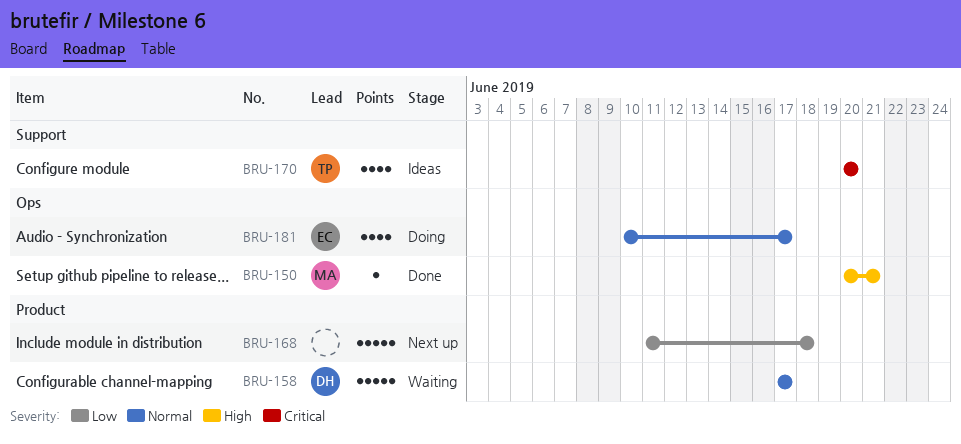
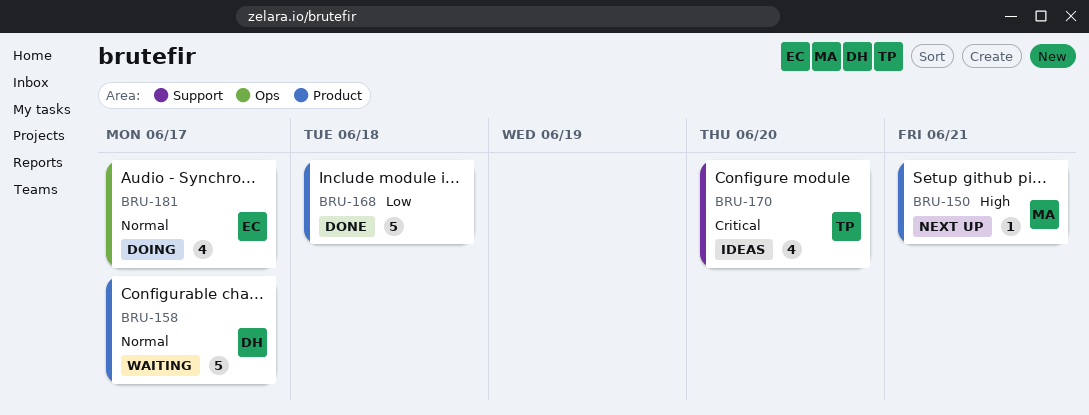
BRU-150, status: Done -> Next up
BRU-150, label: Ops -> Product
BRU-168, status: Next up -> Done

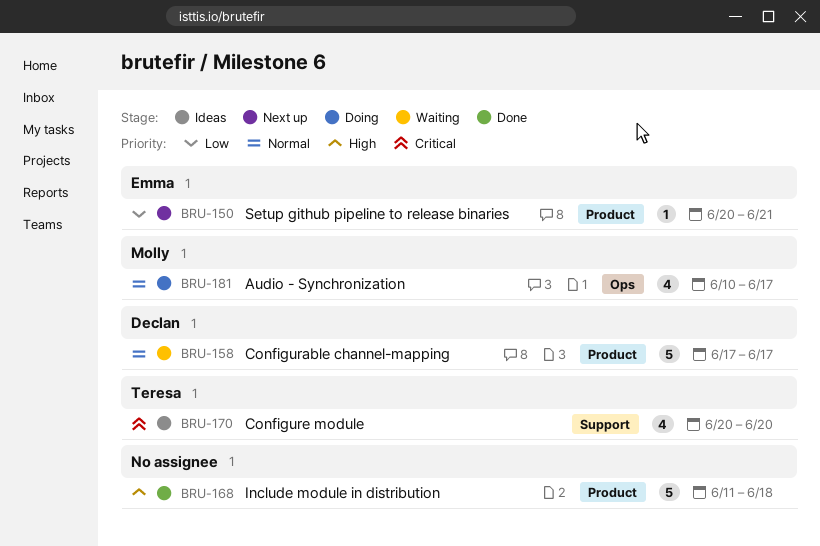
BRU-150, owner: Molly -> Emma
BRU-150, priority: High -> Low
BRU-168, priority: Low -> High
BRU-181, owner: Emma -> Molly

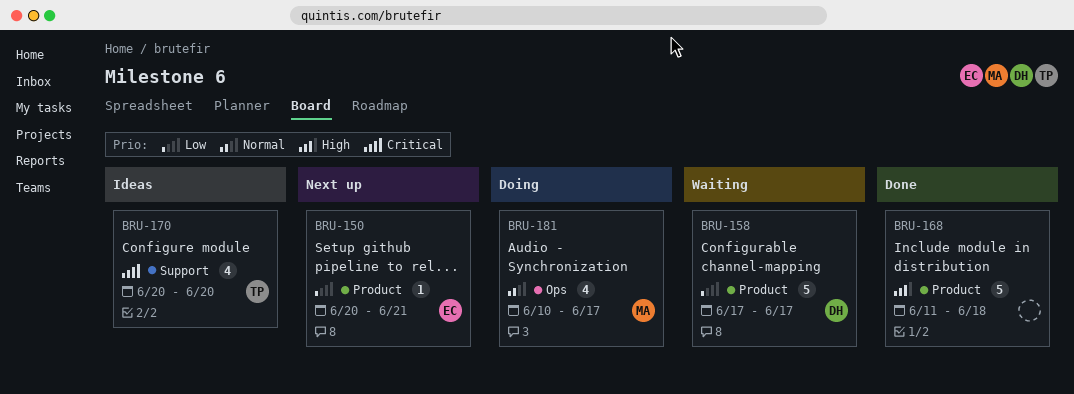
BRU-158, priority: Normal -> Low

